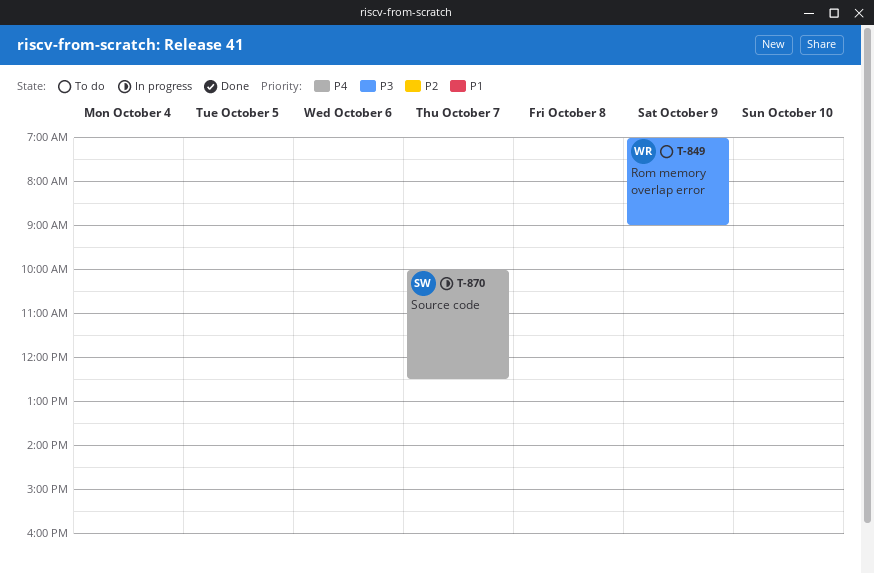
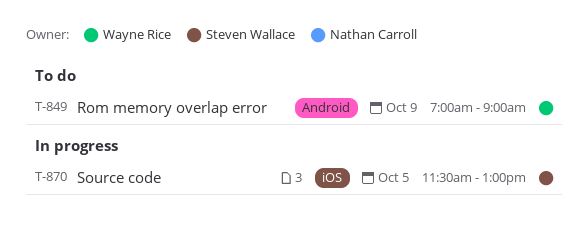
T-870, day: Oct 7 -> Oct 5
T-870, begins: 10:00 -> 11:30
T-870, ends: 12:30 -> 13:00

